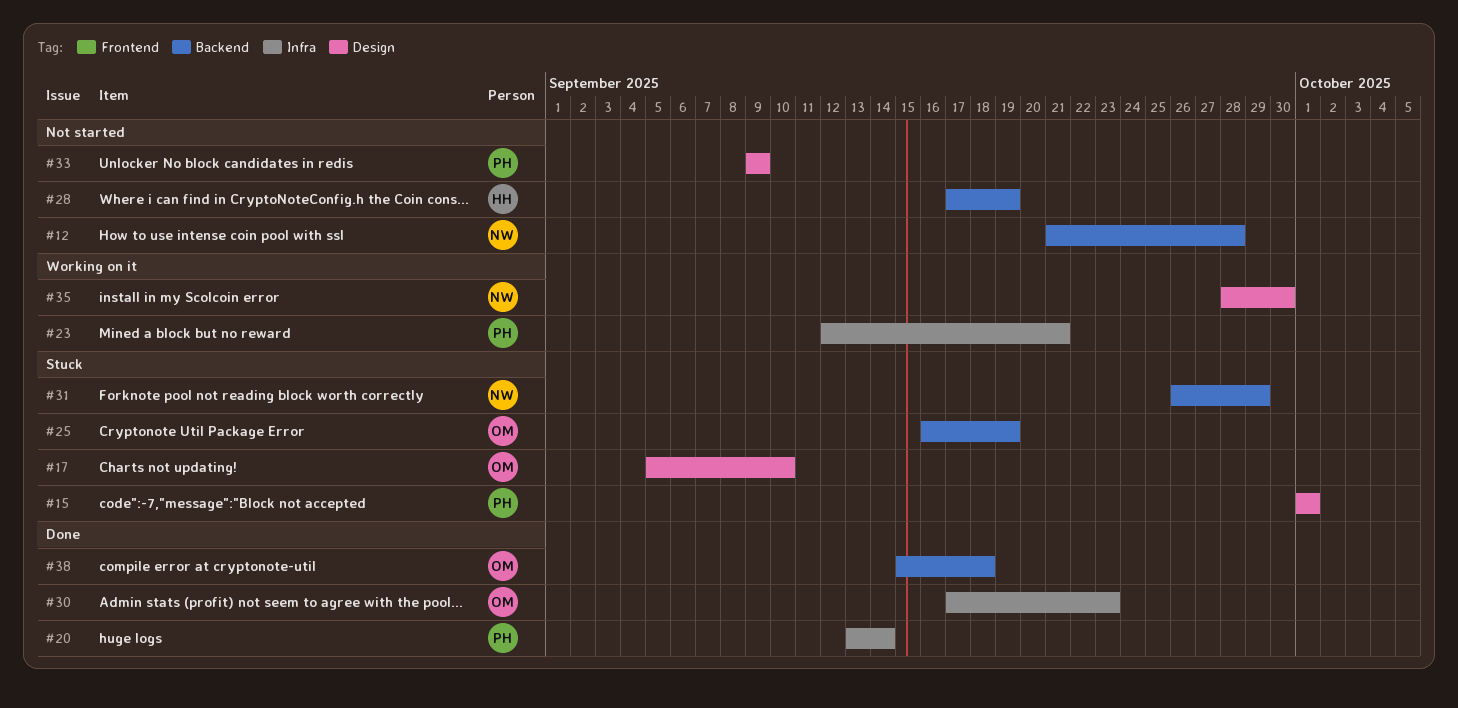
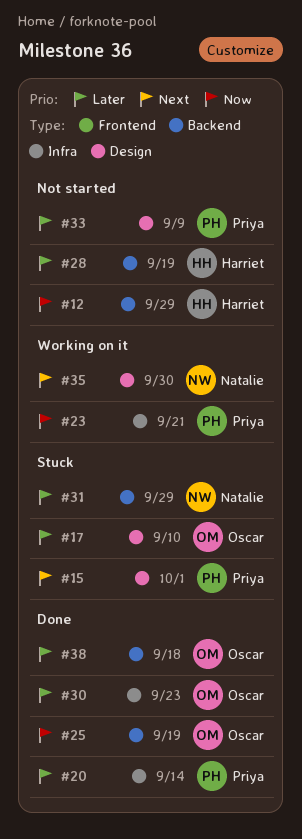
#12, owner: Natalie -> Harriet
#12, due: Sep 28 -> Sep 29
#25, status: Stuck -> Done

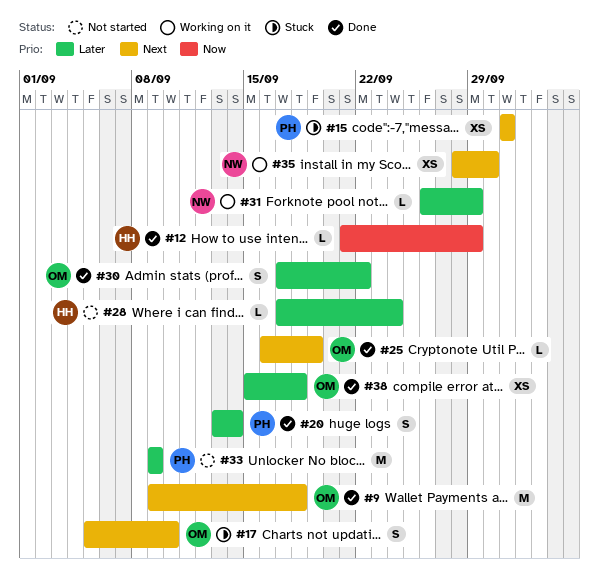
#9: none -> present
#12, status: Not started -> Done
#17, priority: Later -> Next
#23: present -> none
#25, priority: Now -> Next
#28, due: Sep 19 -> Sep 24
#30, due: Sep 23 -> Sep 22
#31, status: Stuck -> Working on it

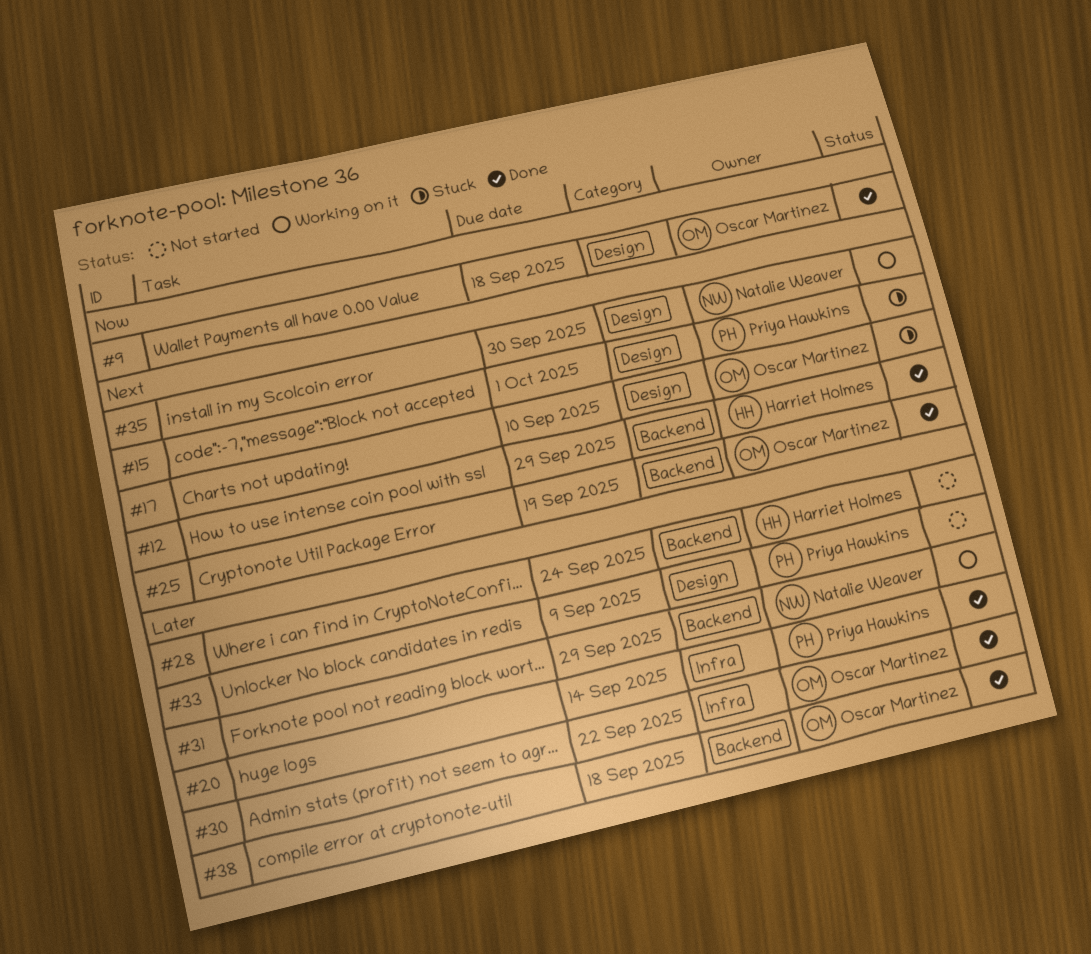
#9, priority: Next -> Now
#12, priority: Now -> Next

